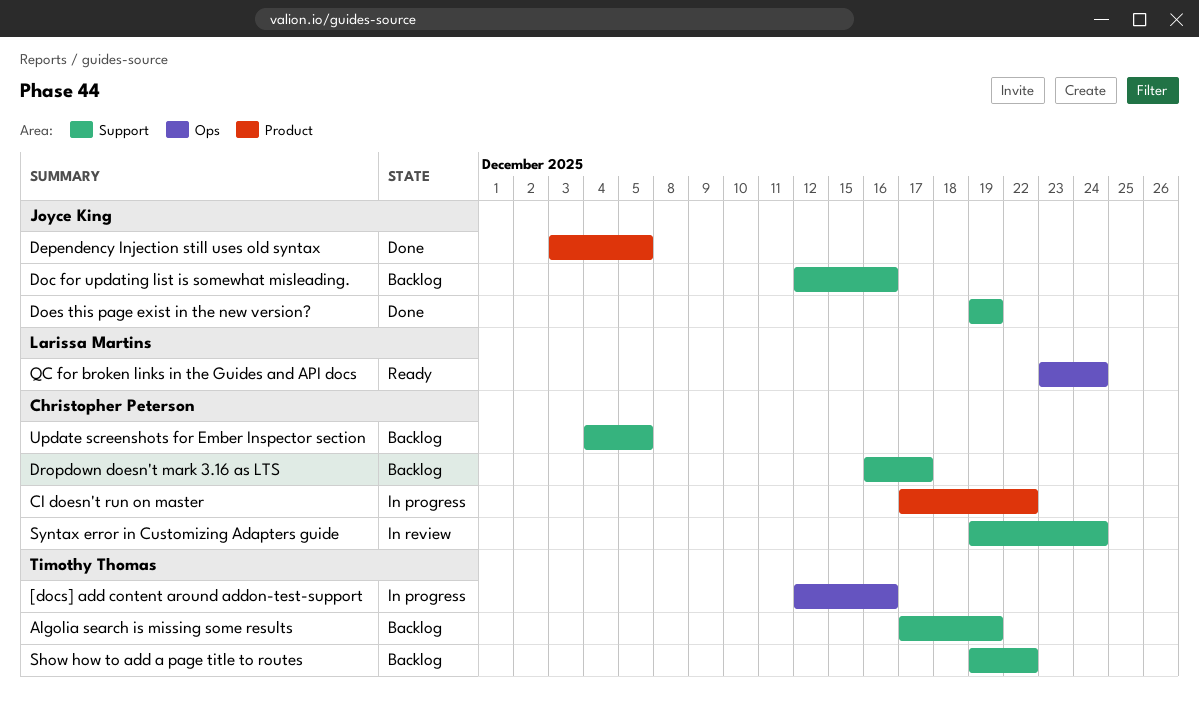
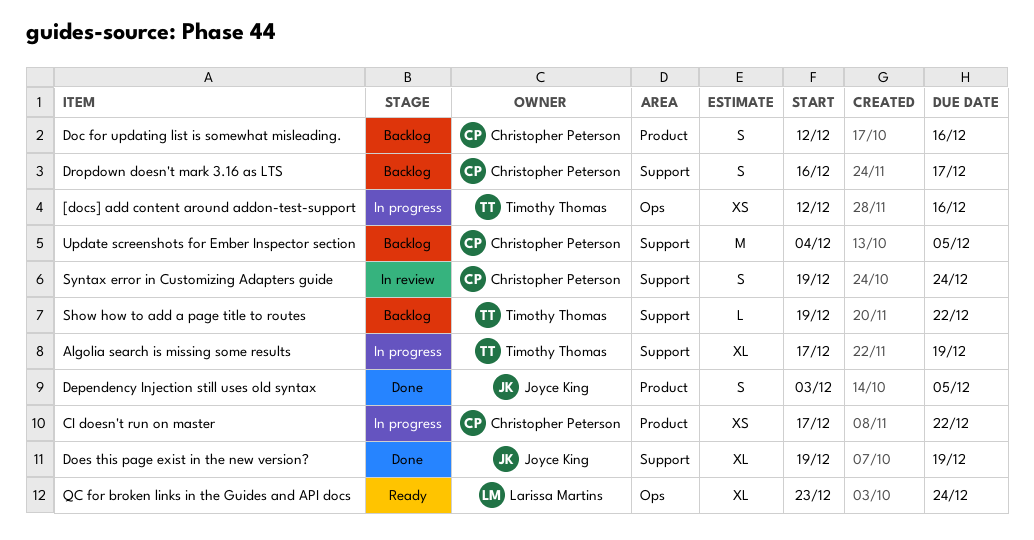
Algolia search is missing some results, status: Backlog -> In progress
Doc for updating list is somewhat misleading., owner: Joyce King -> Christopher Peterson
Doc for updating list is somewhat misleading., label: Support -> Product

